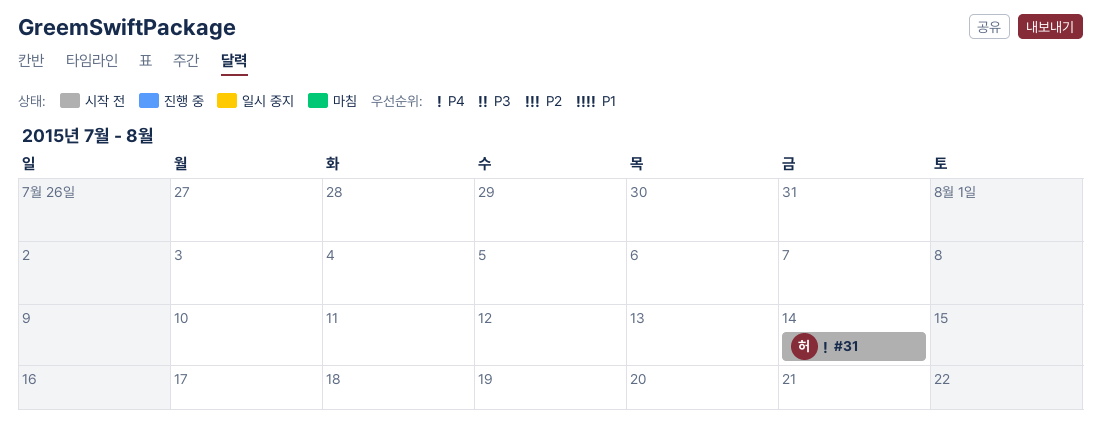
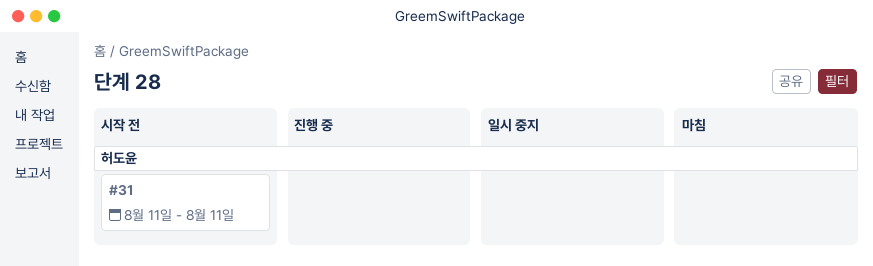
#31, start: Aug 14 -> Aug 11
#31, due: Aug 14 -> Aug 11

